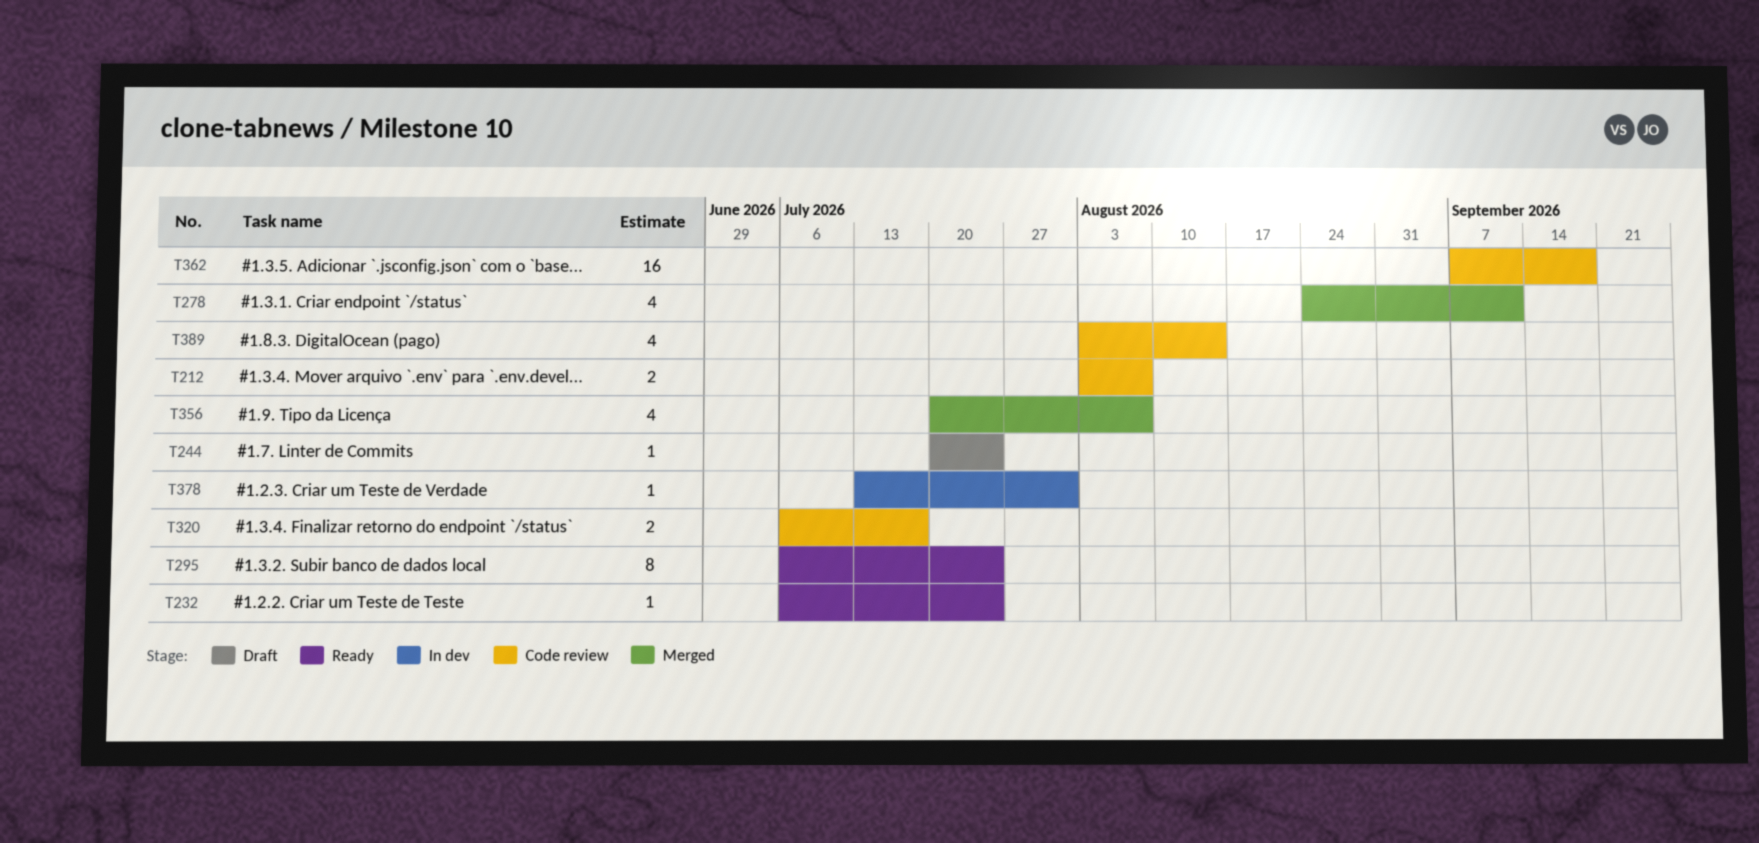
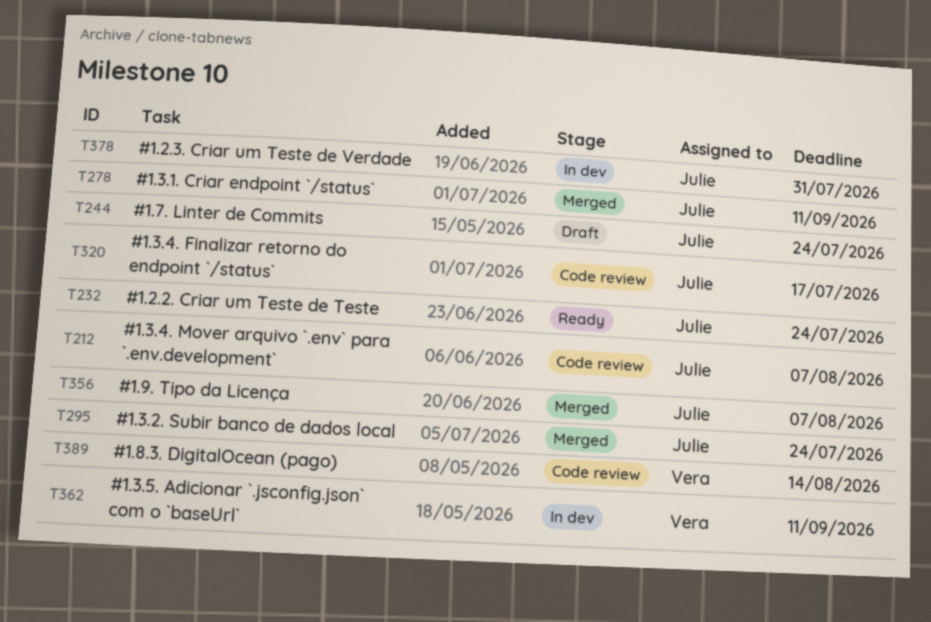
T295, status: Ready -> Merged
T362, status: Code review -> In dev
T362, due: Sep 18 -> Sep 11

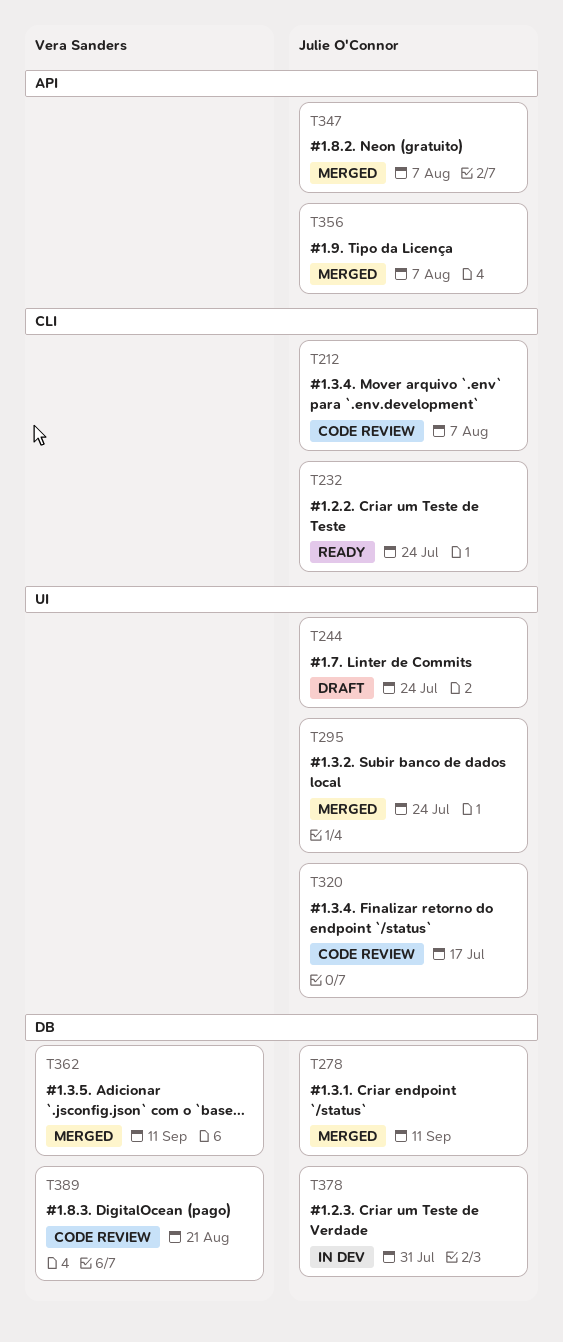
T347: none -> present
T362, status: In dev -> Merged
T389, due: Aug 14 -> Aug 21

